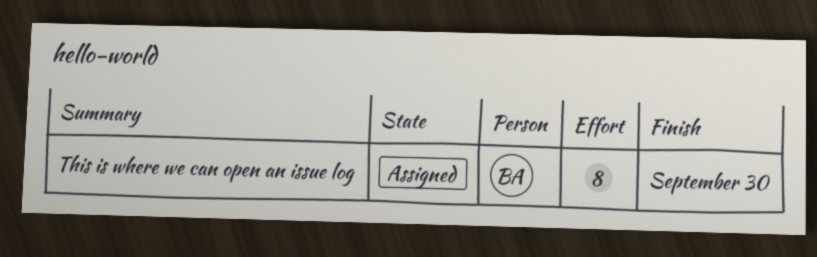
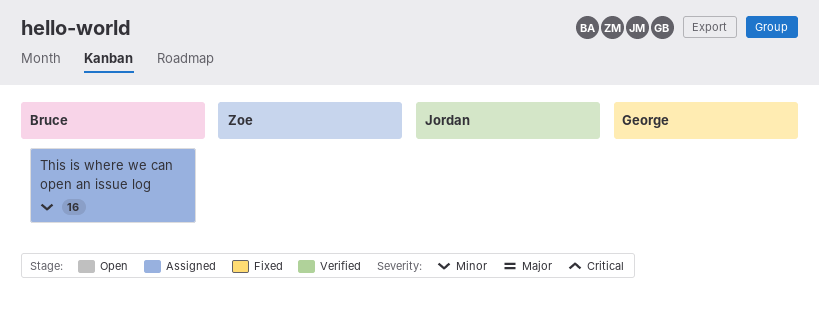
This is where we can open an issue log, estimate: 8 -> 16

